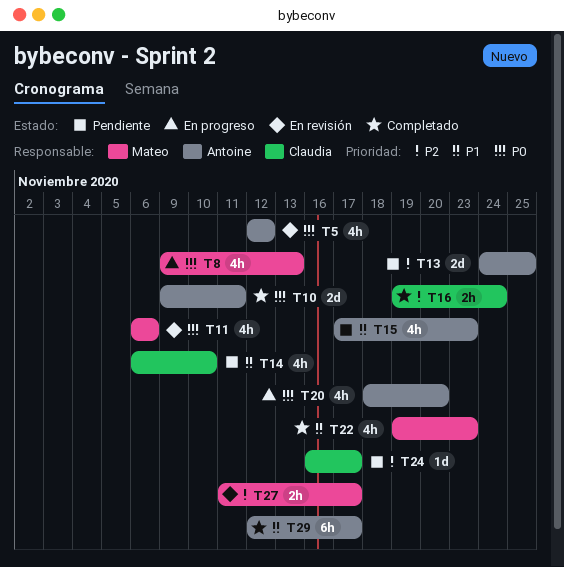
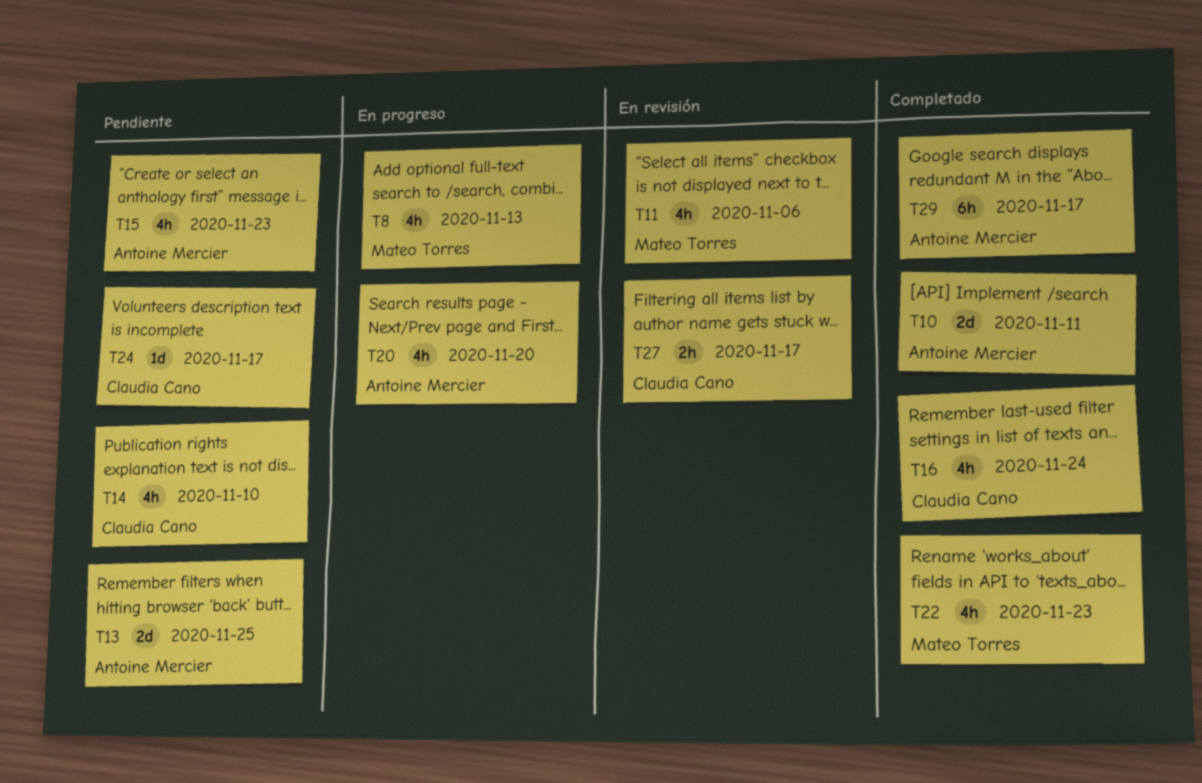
T5: present -> none
T16, estimate: 2h -> 4h
T27, owner: Mateo Torres -> Claudia Cano

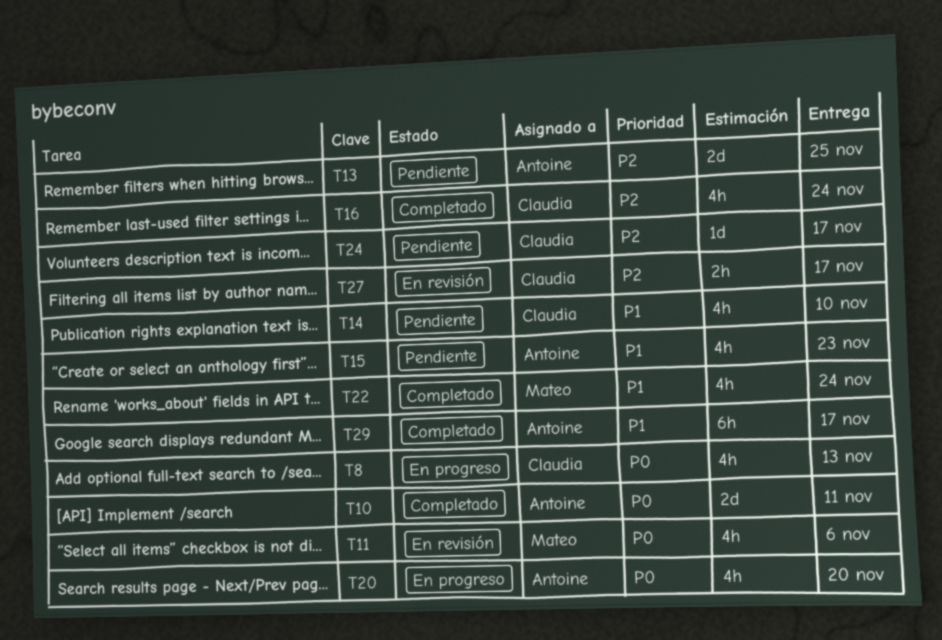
T8, owner: Mateo Torres -> Claudia Cano
T22, due: Nov 23 -> Nov 24

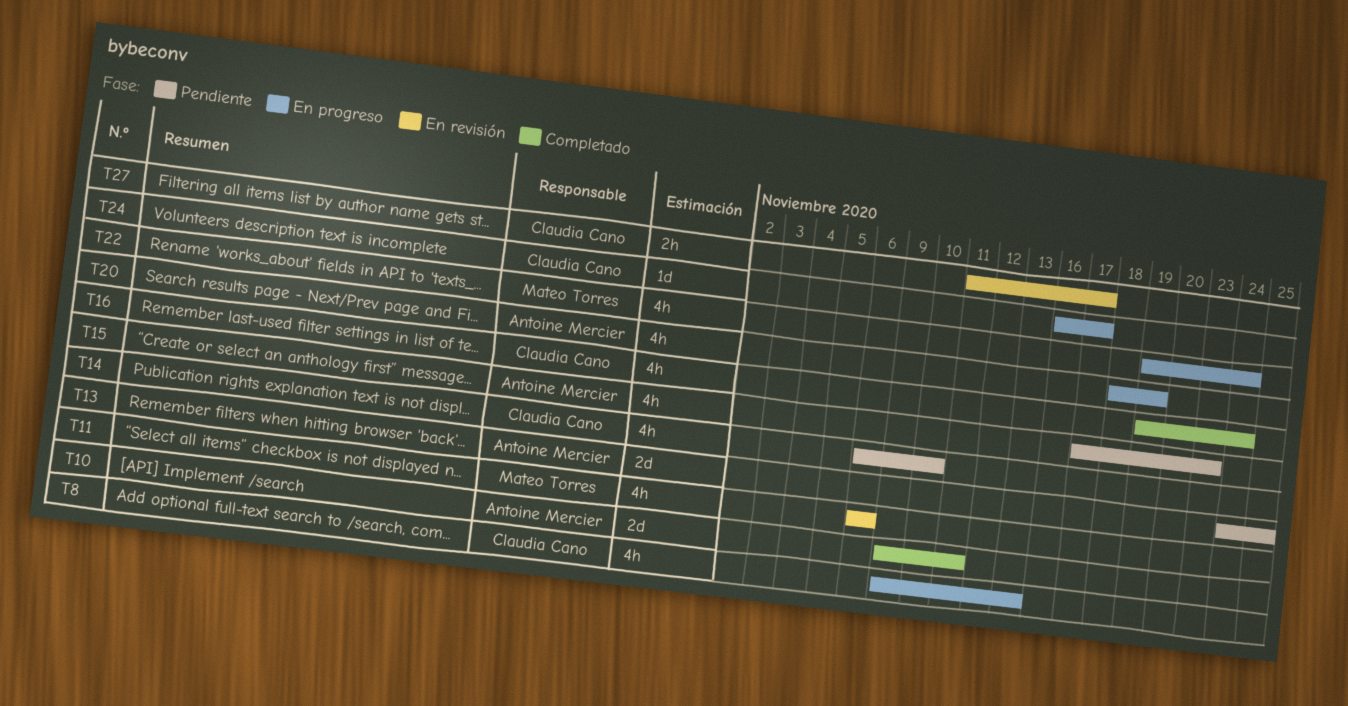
T20, due: Nov 20 -> Nov 19
T22, status: Completado -> En progreso
T24, status: Pendiente -> En progreso
T29: present -> none

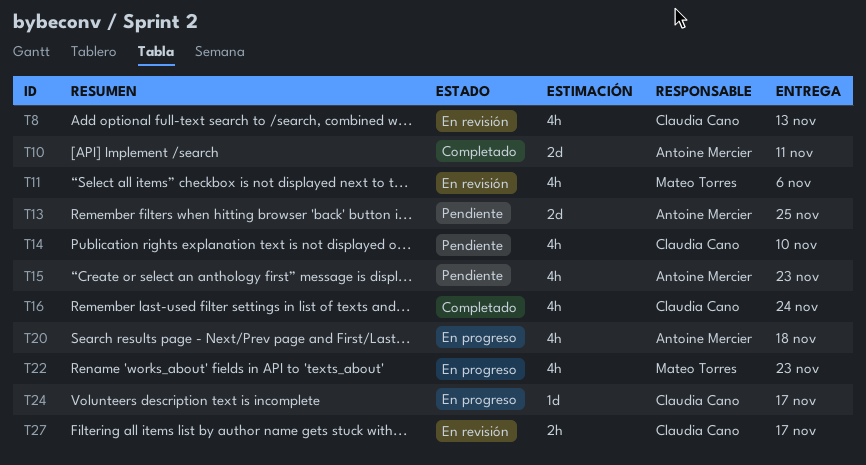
T8, status: En progreso -> En revisión
T20, due: Nov 19 -> Nov 18
T22, due: Nov 24 -> Nov 23

